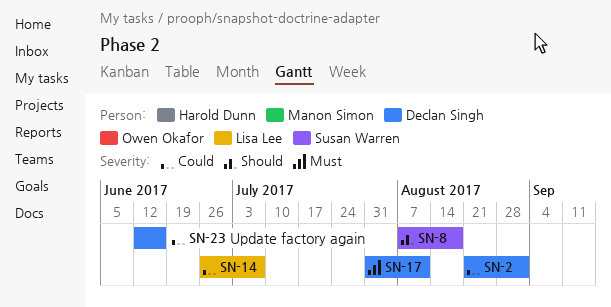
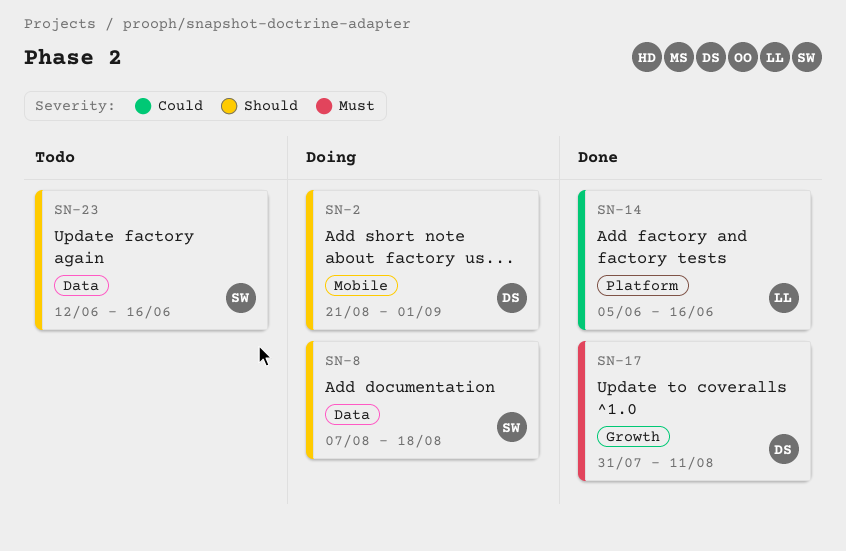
SN-2, priority: Could -> Should
SN-14, start: Jun 26 -> Jun 5
SN-14, due: Jul 7 -> Jun 16
SN-23, owner: Declan Singh -> Susan Warren
SN-23, priority: Could -> Should

